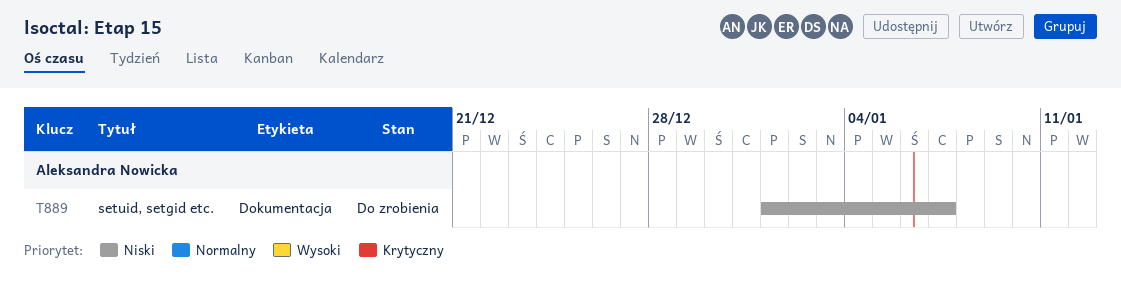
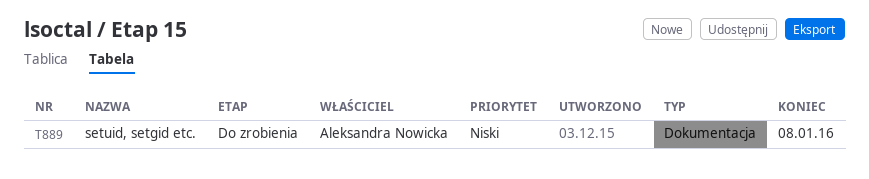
T889, due: Jan 7 -> Jan 8

